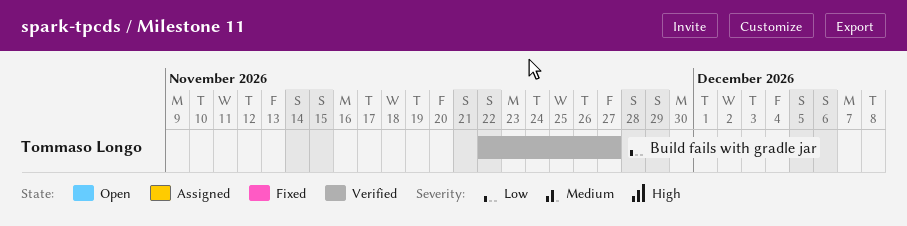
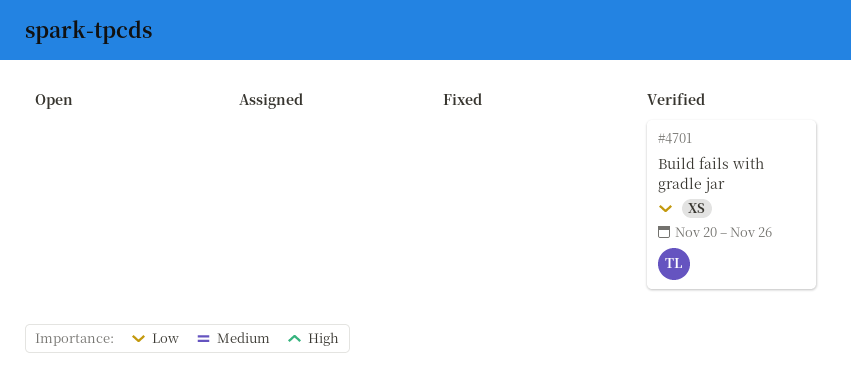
Build fails with gradle jar, start: Nov 22 -> Nov 20
Build fails with gradle jar, due: Nov 27 -> Nov 26

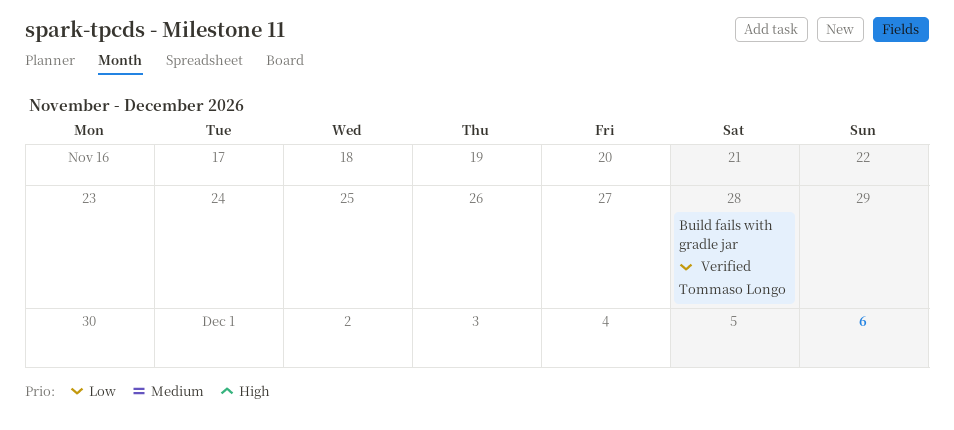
Build fails with gradle jar, due: Nov 26 -> Nov 28

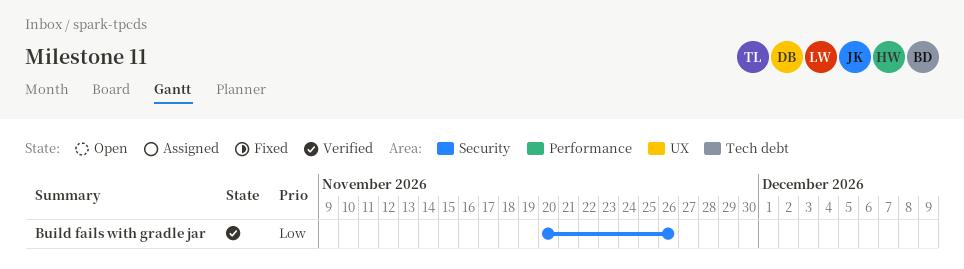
Build fails with gradle jar, due: Nov 28 -> Nov 26

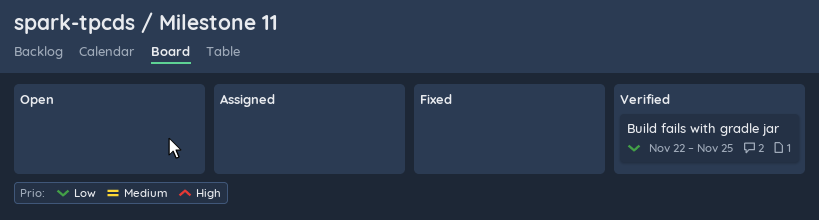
Build fails with gradle jar, start: Nov 20 -> Nov 22
Build fails with gradle jar, due: Nov 26 -> Nov 25

